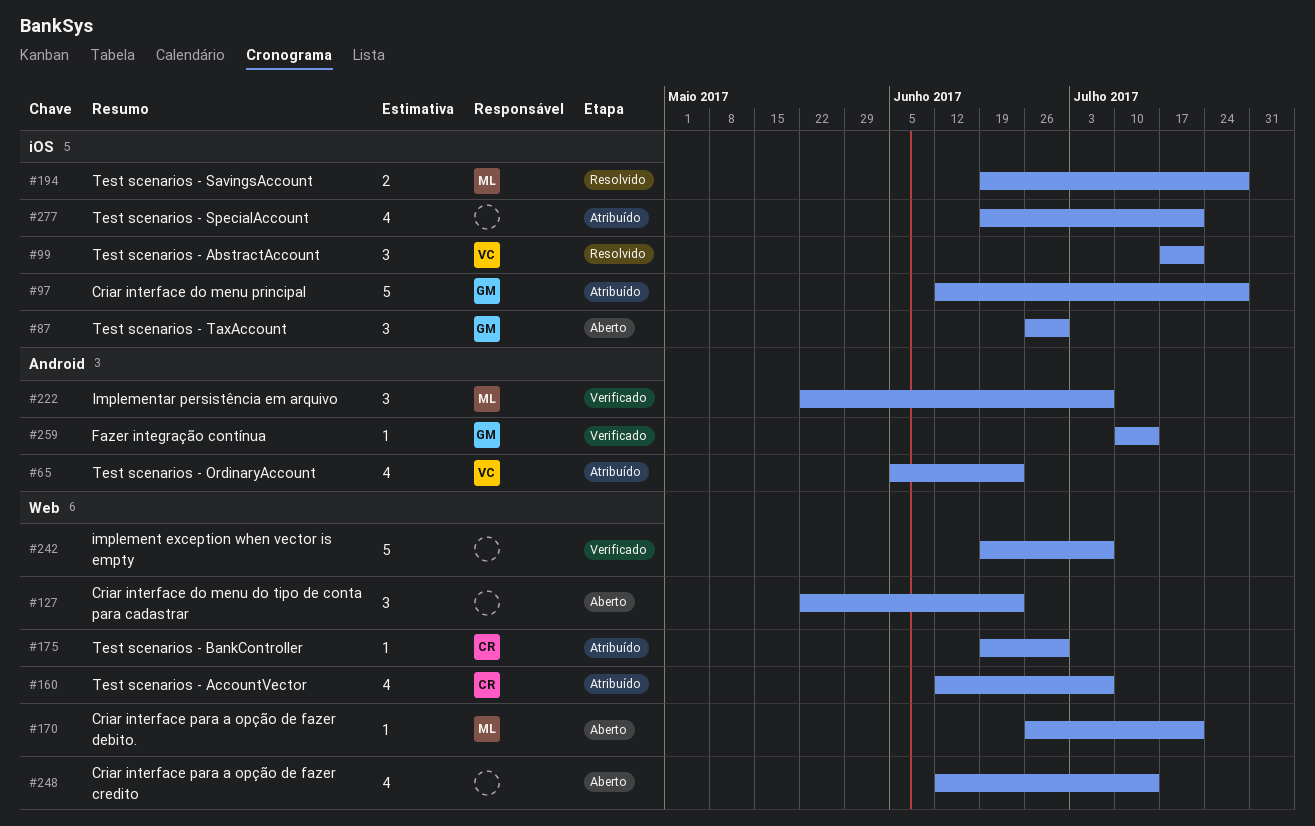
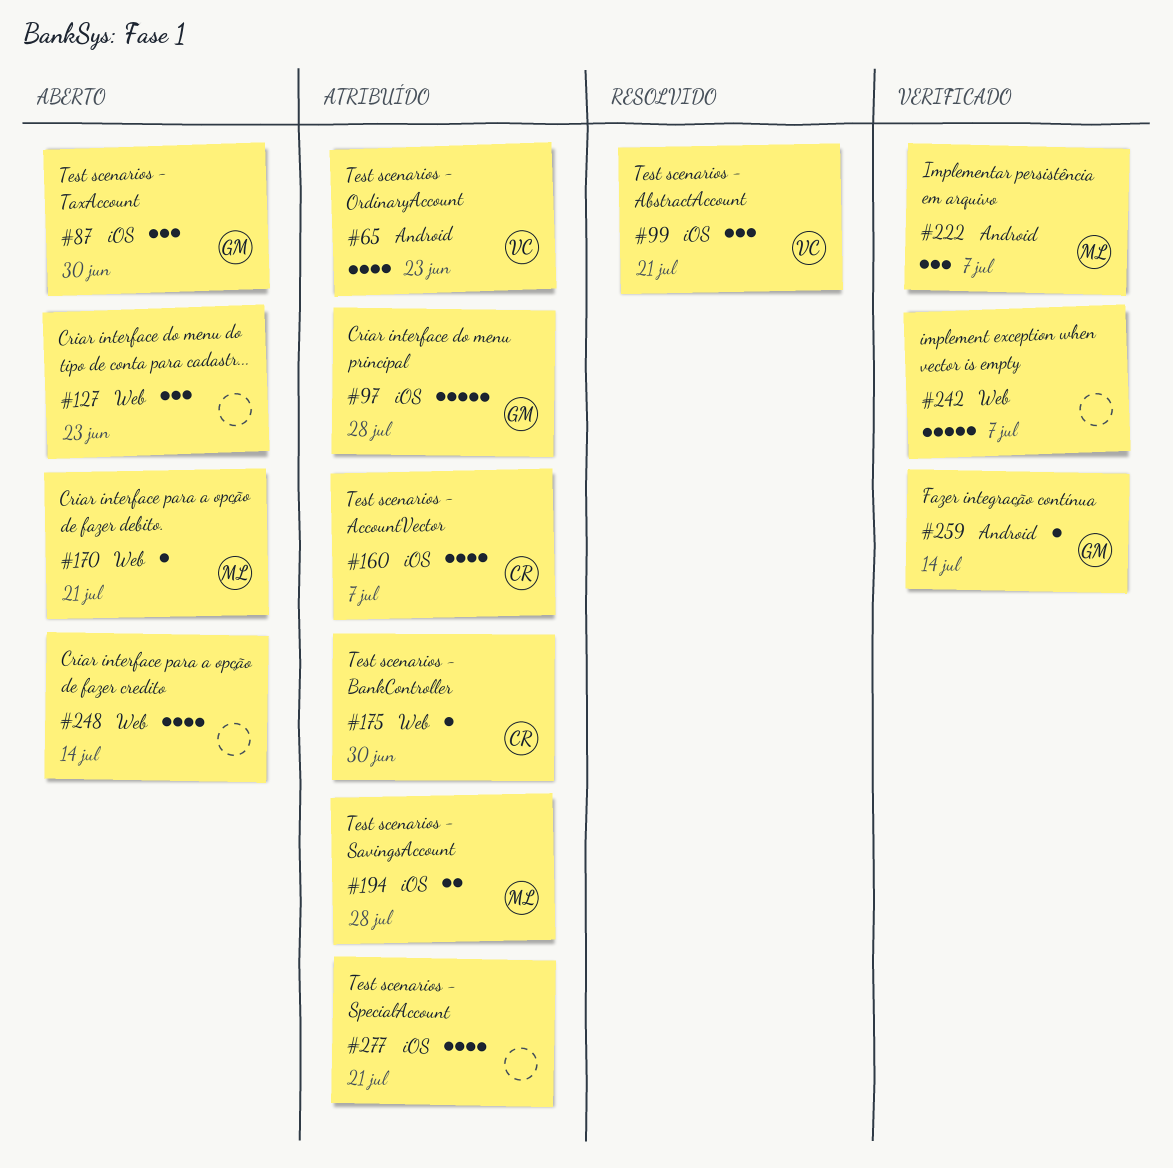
#160, label: Web -> iOS
#194, status: Resolvido -> Atribuído

